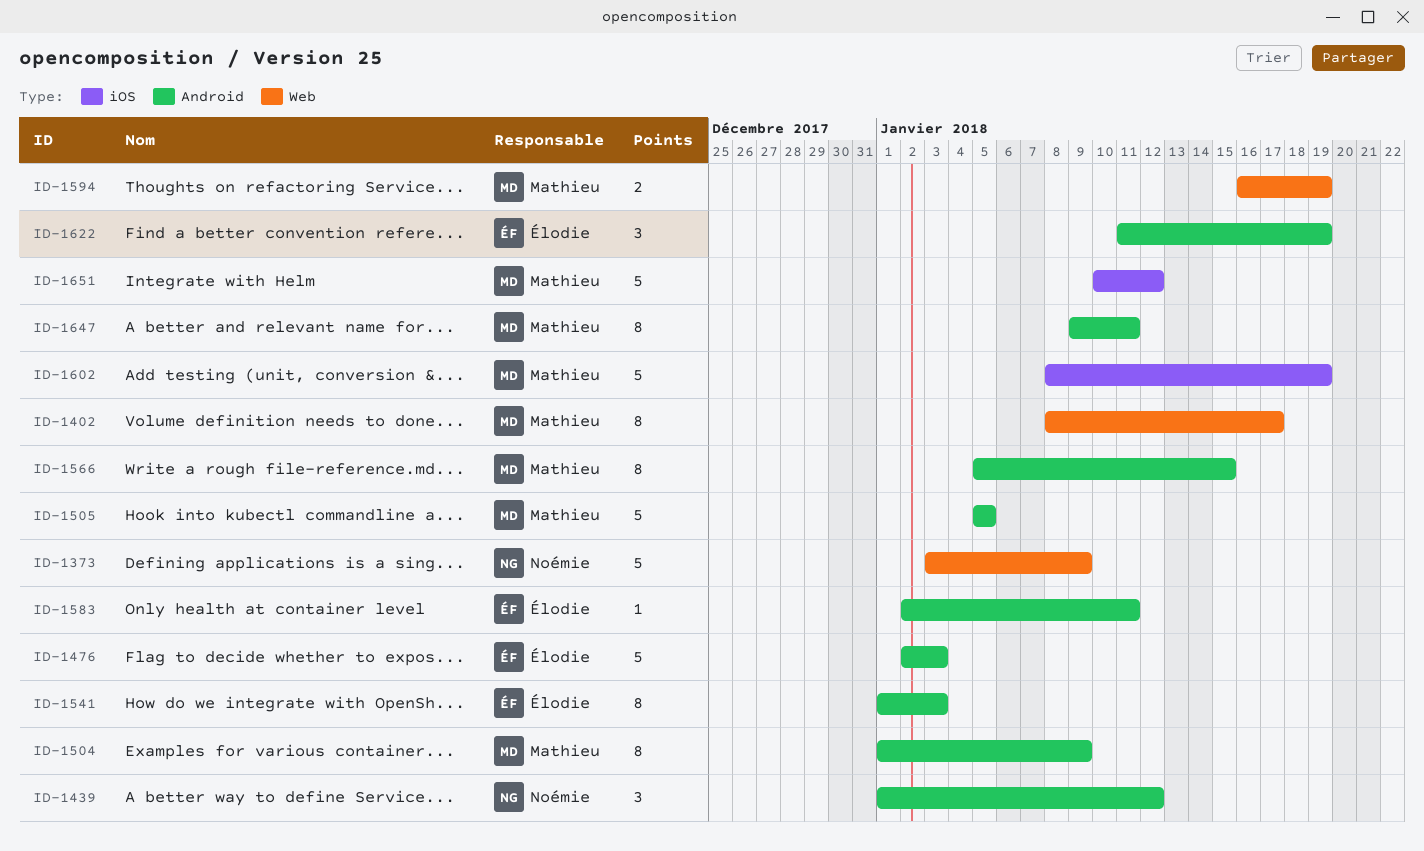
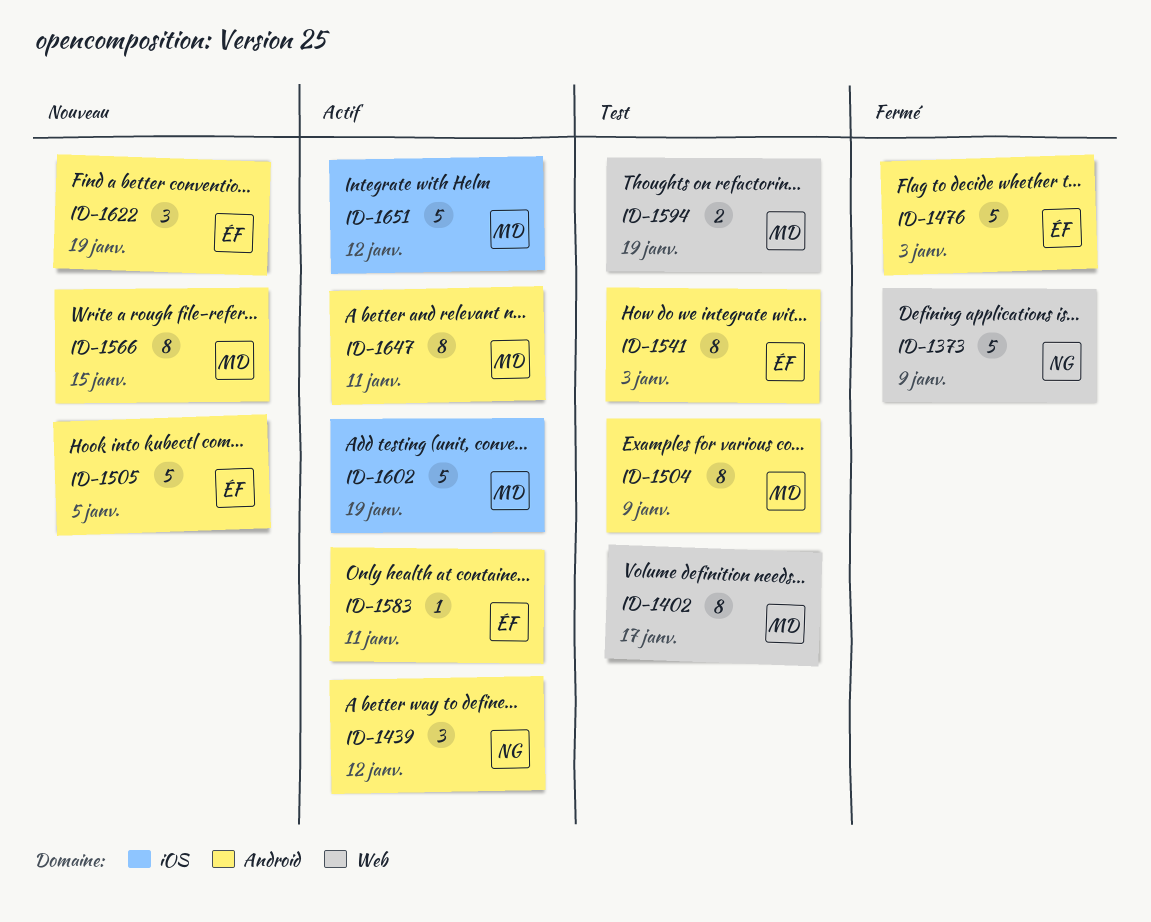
ID-1505, owner: Mathieu -> Élodie

